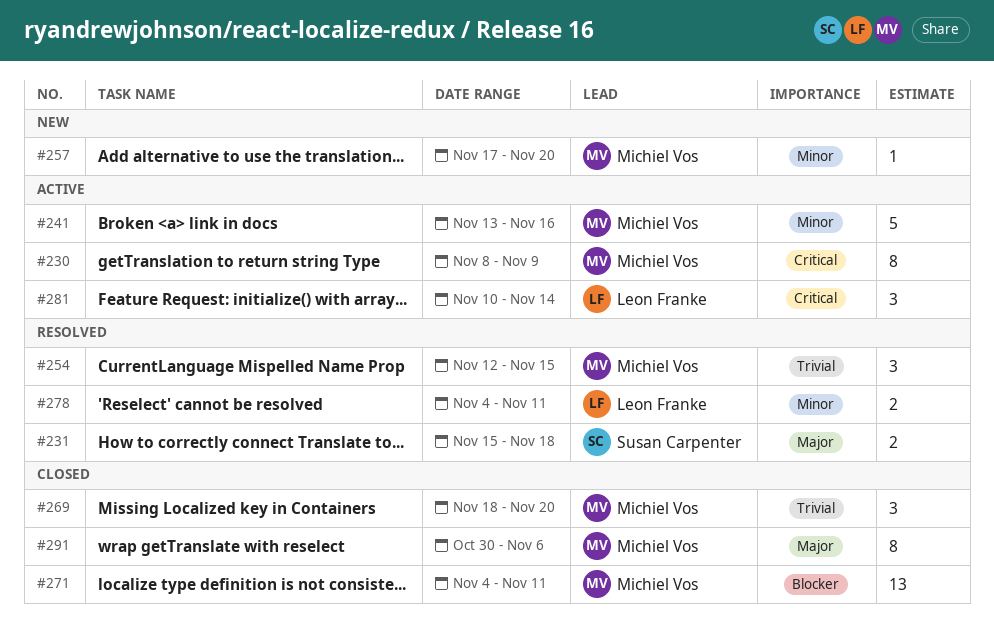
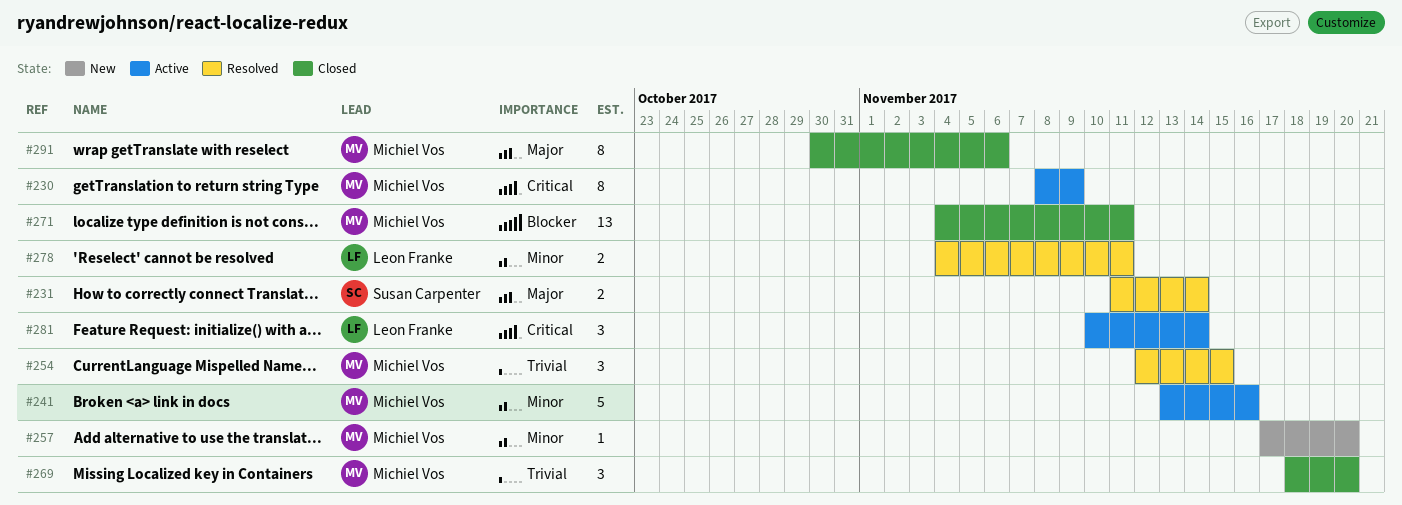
#231, start: Nov 15 -> Nov 11
#231, due: Nov 18 -> Nov 14

